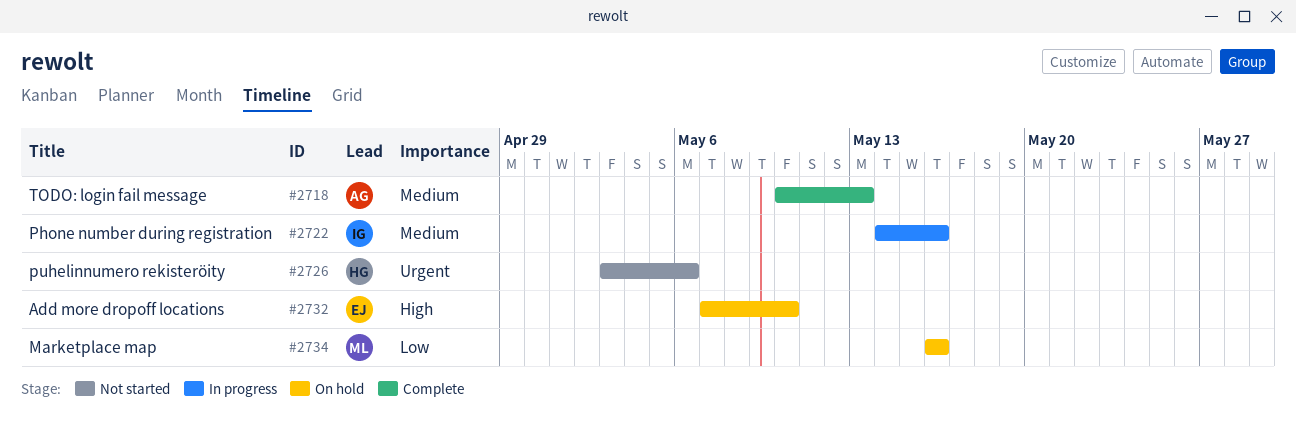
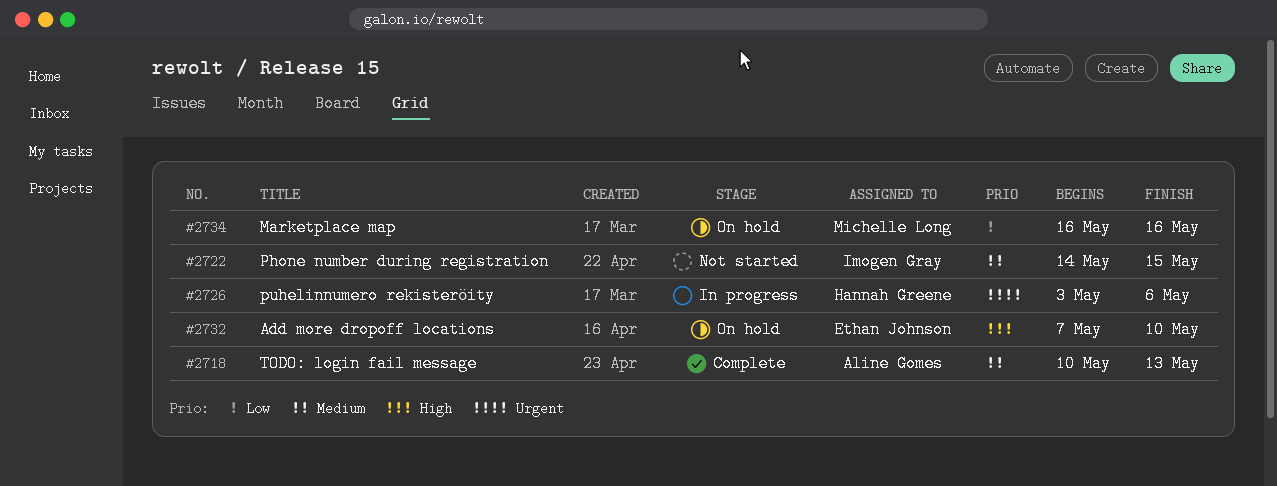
#2722, status: In progress -> Not started
#2722, due: May 16 -> May 15
#2726, status: Not started -> In progress

